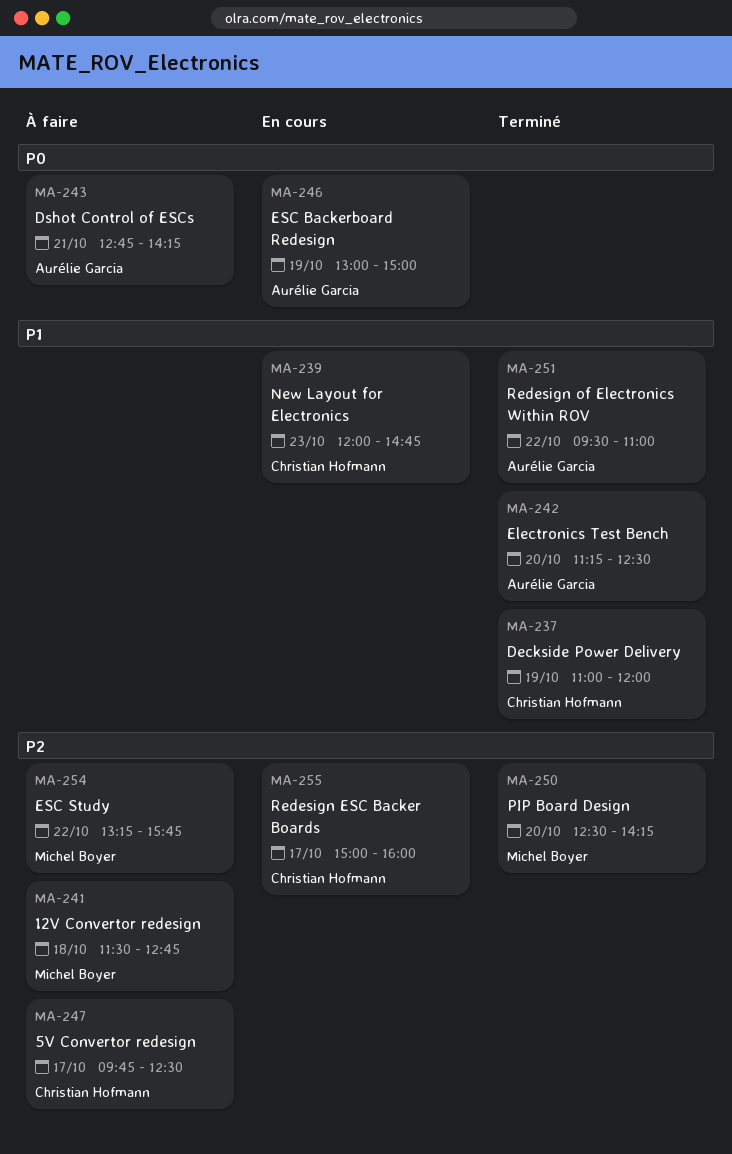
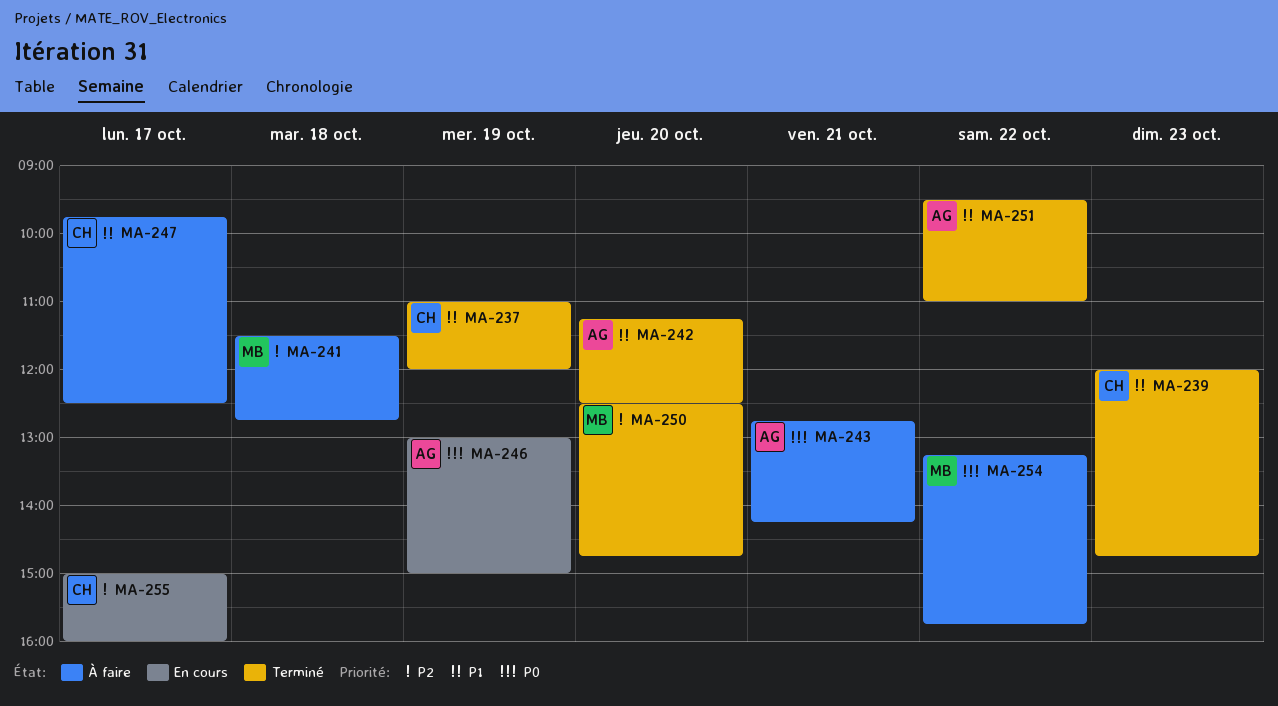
MA-239, status: En cours -> Terminé
MA-247, priority: P2 -> P1
MA-250, ends: 14:15 -> 14:45
MA-254, priority: P2 -> P0

